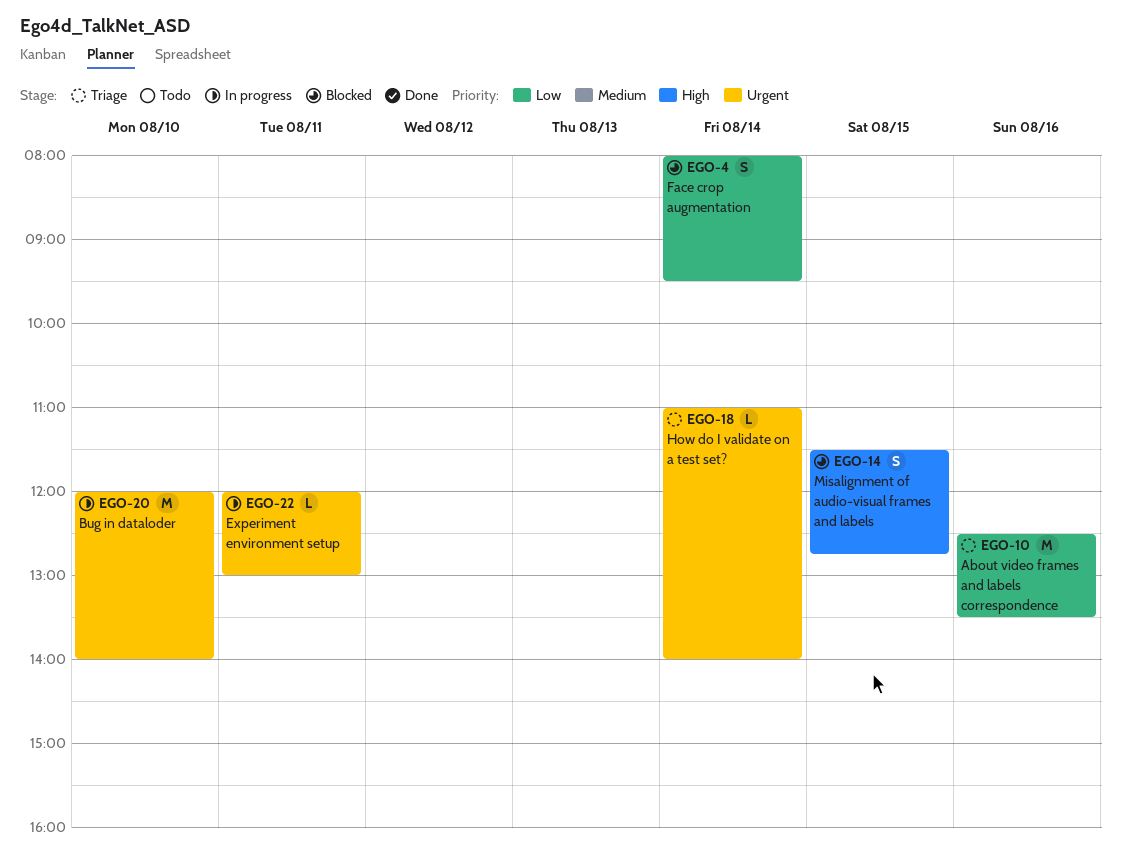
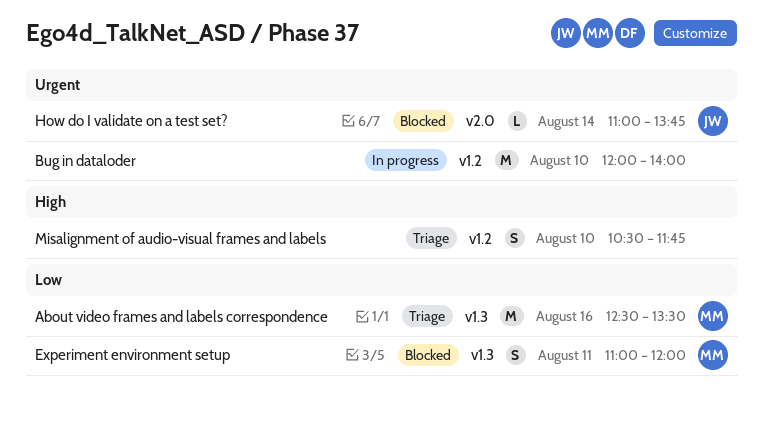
Experiment environment setup, status: In progress -> Blocked
Experiment environment setup, priority: Urgent -> Low
Experiment environment setup, estimate: L -> S
Experiment environment setup, begins: 12:00 -> 11:00
Experiment environment setup, ends: 13:00 -> 12:00
Face crop augmentation: present -> none
How do I validate on a test set?, status: Triage -> Blocked
How do I validate on a test set?, ends: 14:00 -> 13:45
Misalignment of audio-visual frames and labels, status: Blocked -> Triage
Misalignment of audio-visual frames and labels, day: Aug 15 -> Aug 10
Misalignment of audio-visual frames and labels, begins: 11:30 -> 10:30
Misalignment of audio-visual frames and labels, ends: 12:45 -> 11:45

